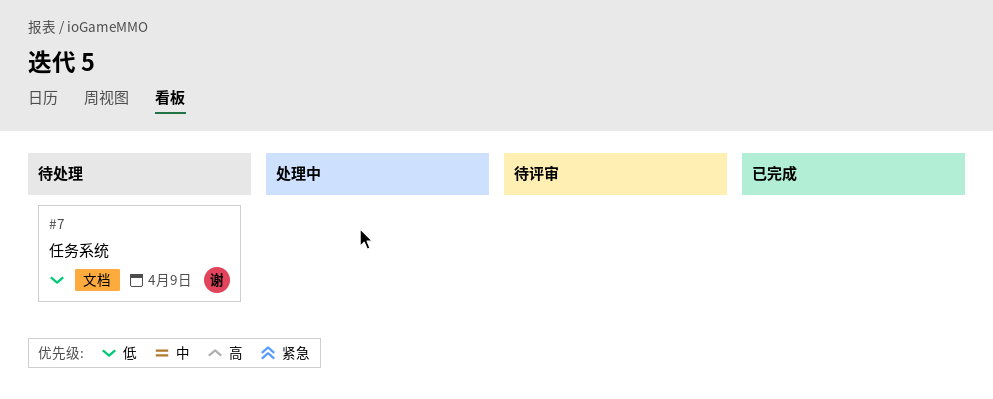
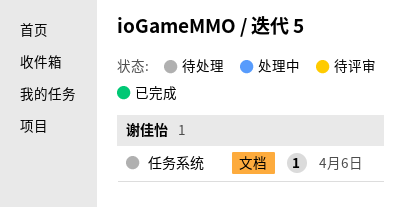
任务系统, due: Apr 9 -> Apr 6

